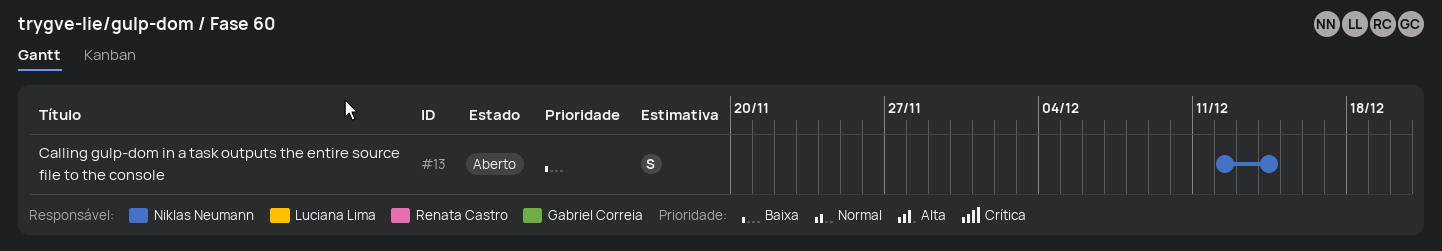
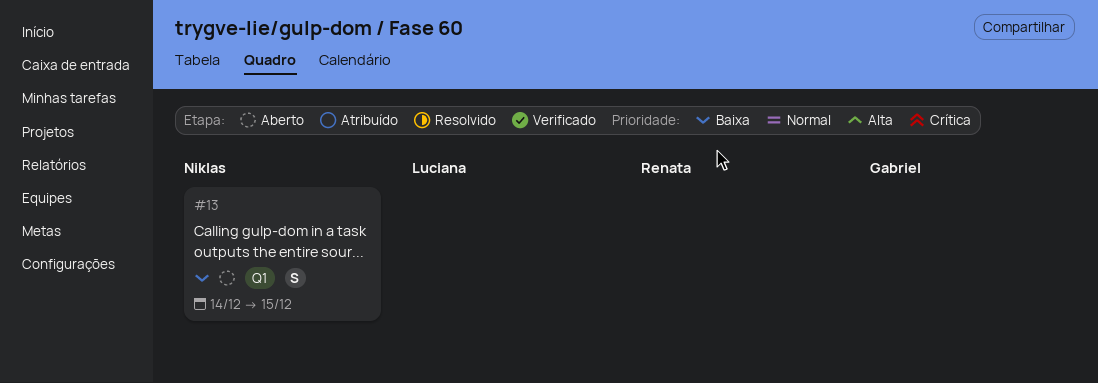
#13, start: Dec 12 -> Dec 14
#13, due: Dec 14 -> Dec 15

